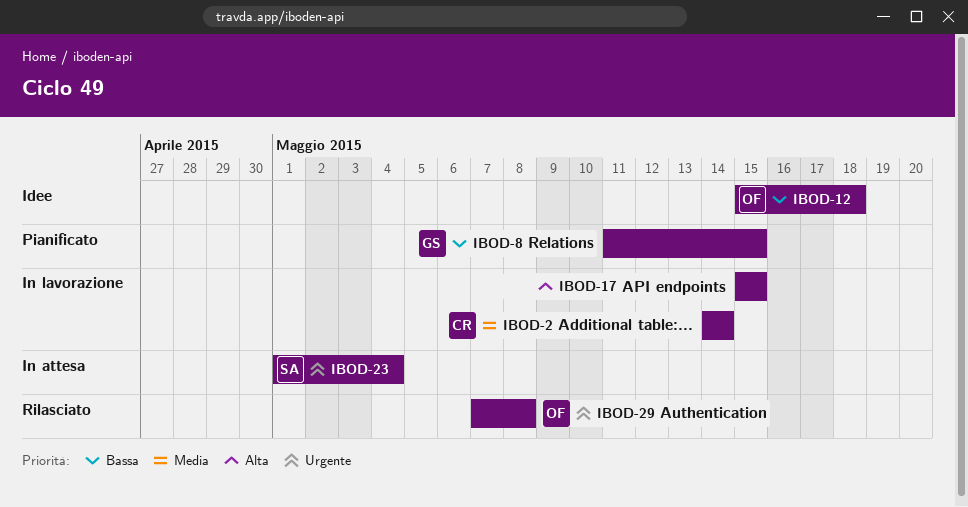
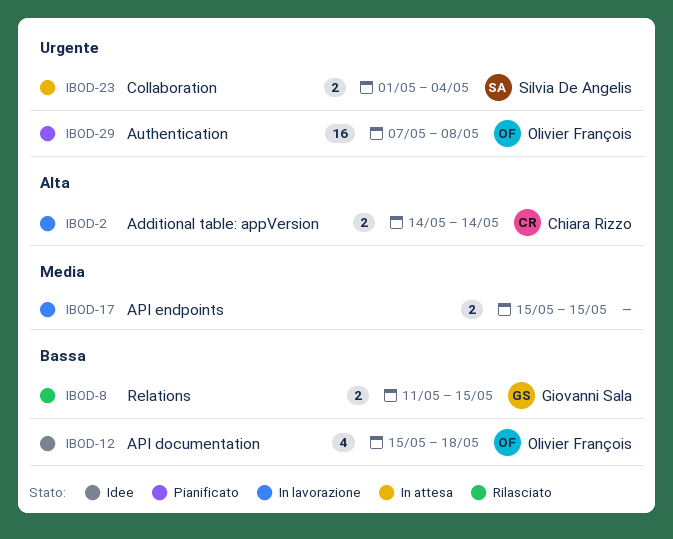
IBOD-2, priority: Media -> Alta
IBOD-8, status: Pianificato -> Rilasciato
IBOD-17, priority: Alta -> Media
IBOD-29, status: Rilasciato -> Pianificato

